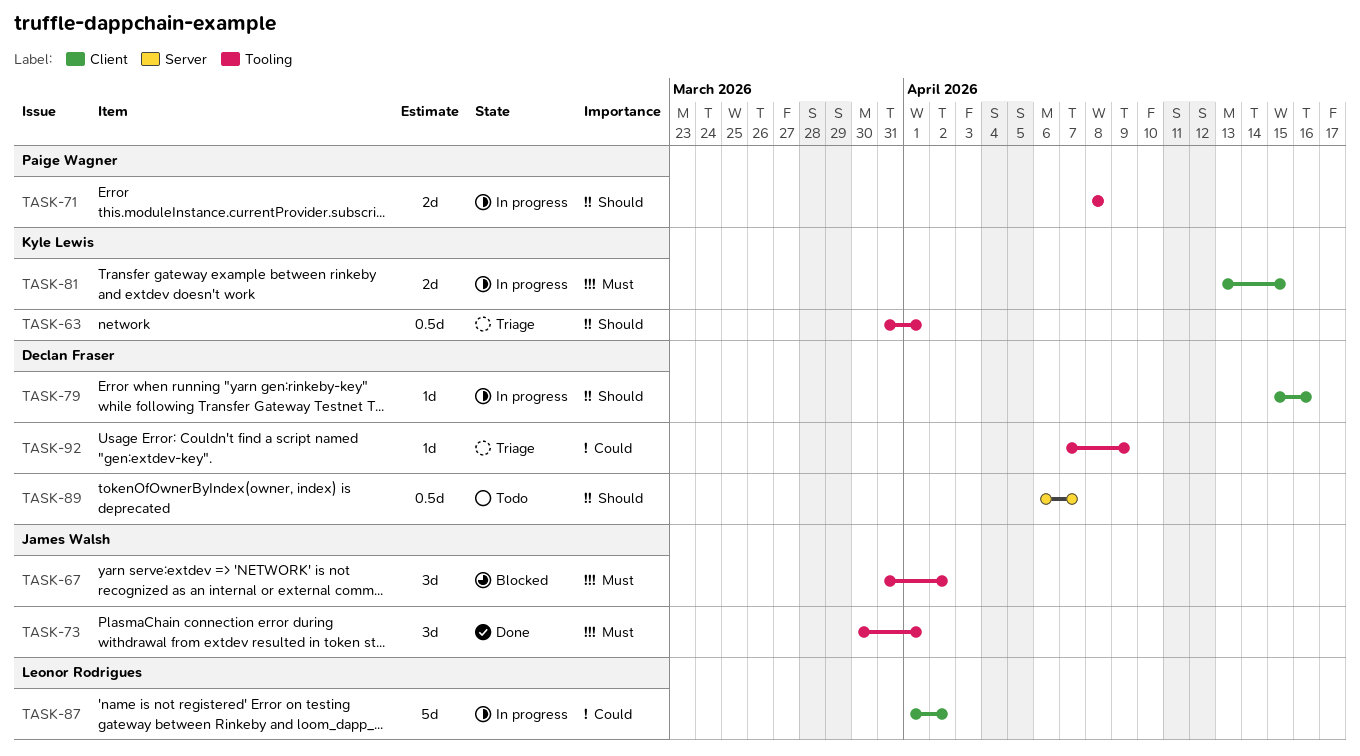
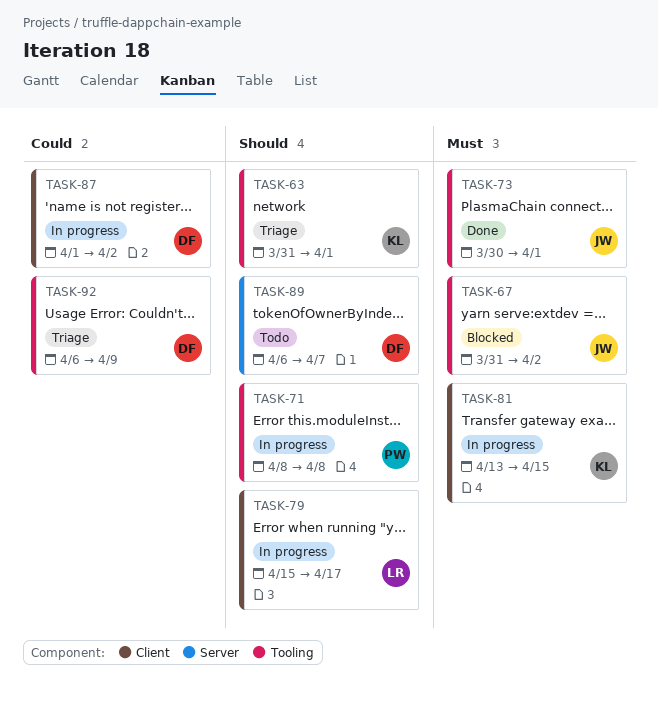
TASK-79, owner: Declan Fraser -> Leonor Rodrigues
TASK-79, due: Apr 16 -> Apr 17
TASK-87, owner: Leonor Rodrigues -> Declan Fraser
TASK-92, start: Apr 7 -> Apr 6

